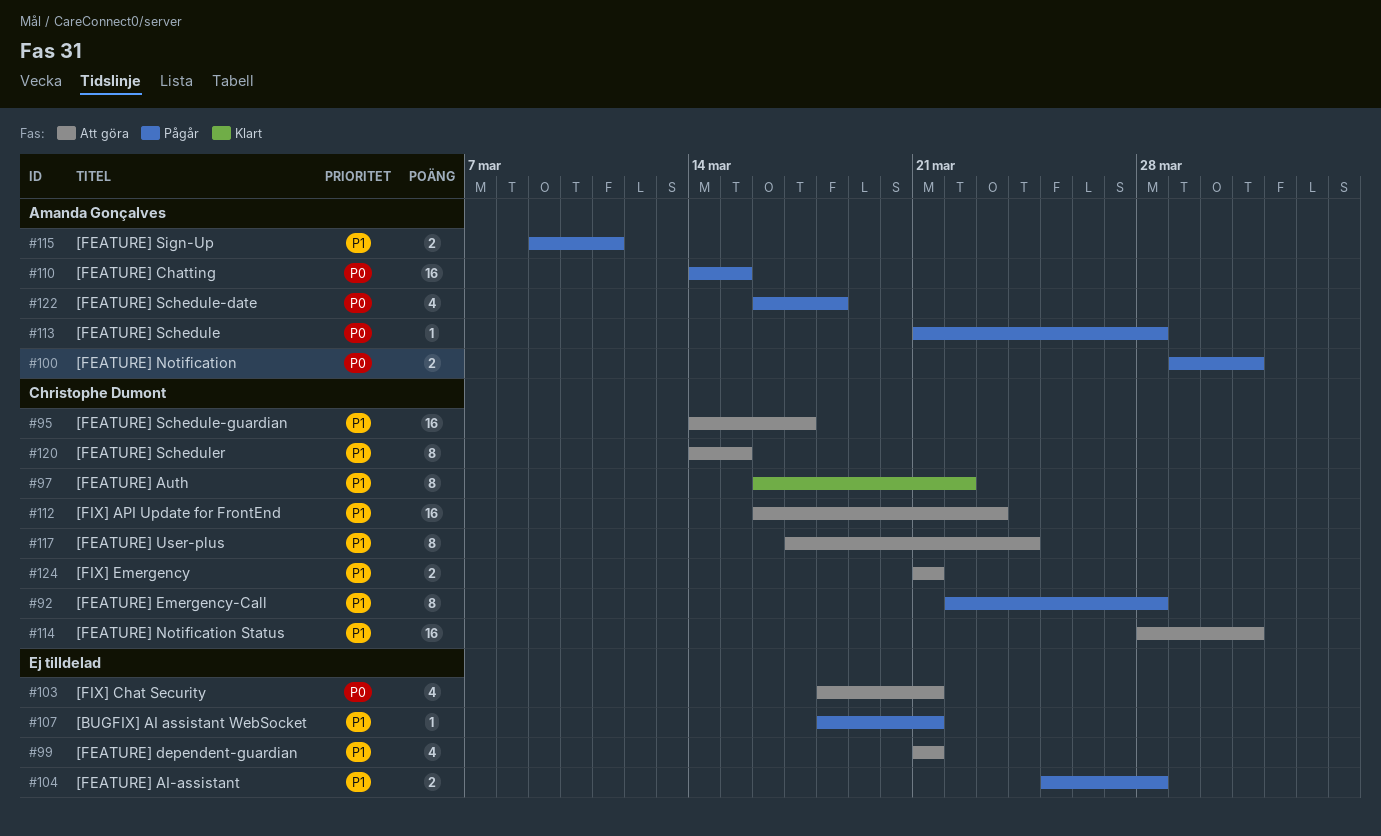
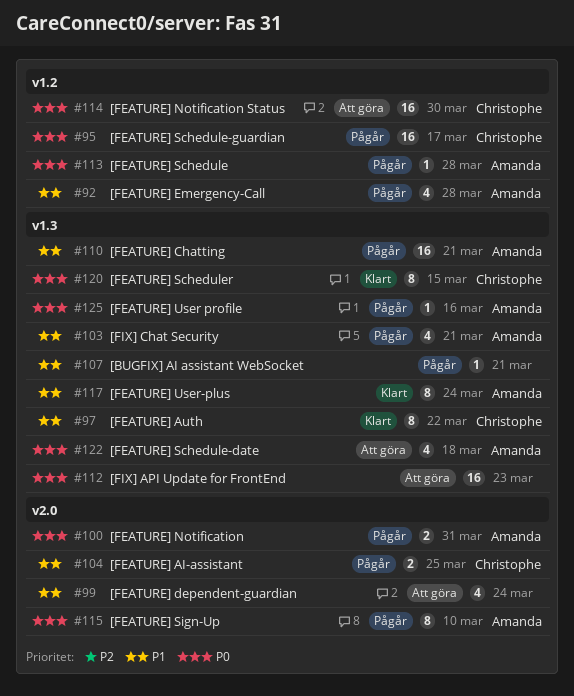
#92, owner: Christophe Dumont -> Amanda Gonçalves
#92, estimate: 8 -> 4
#95, status: Att göra -> Pågår
#95, priority: P1 -> P0
#99, due: Mar 21 -> Mar 24
#103, status: Att göra -> Pågår
#103, owner: none -> Amanda Gonçalves
#103, priority: P0 -> P1
#104, owner: none -> Christophe Dumont
#104, due: Mar 28 -> Mar 25
#110, priority: P0 -> P1
#110, due: Mar 15 -> Mar 21
#112, owner: Christophe Dumont -> none
#112, priority: P1 -> P0
#114, priority: P1 -> P0
#114, due: Mar 31 -> Mar 30
#115, priority: P1 -> P0
#115, estimate: 2 -> 8
#115, due: Mar 11 -> Mar 10
#117, status: Att göra -> Klart
#117, owner: Christophe Dumont -> Amanda Gonçalves
#120, status: Att göra -> Klart
#120, priority: P1 -> P0
#122, status: Pågår -> Att göra
#124: present -> none
#125: none -> present

